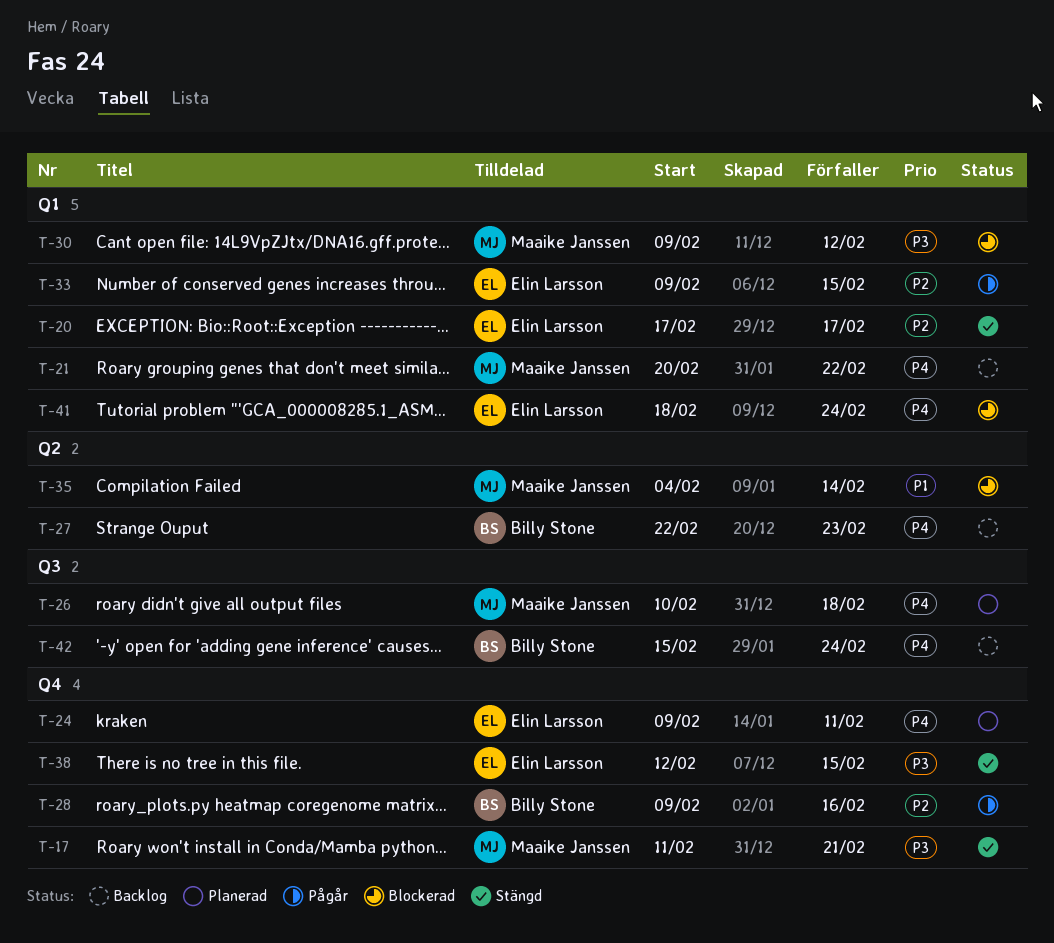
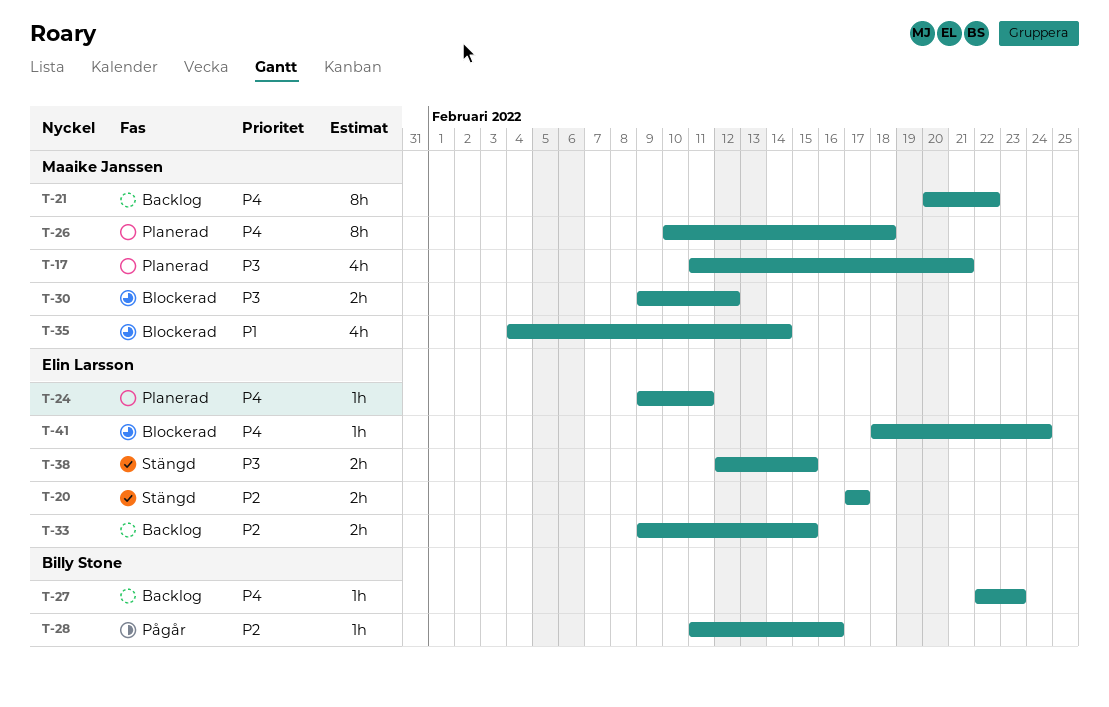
T-17, status: Stängd -> Planerad
T-28, start: Feb 9 -> Feb 11
T-33, status: Pågår -> Backlog
T-42: present -> none

